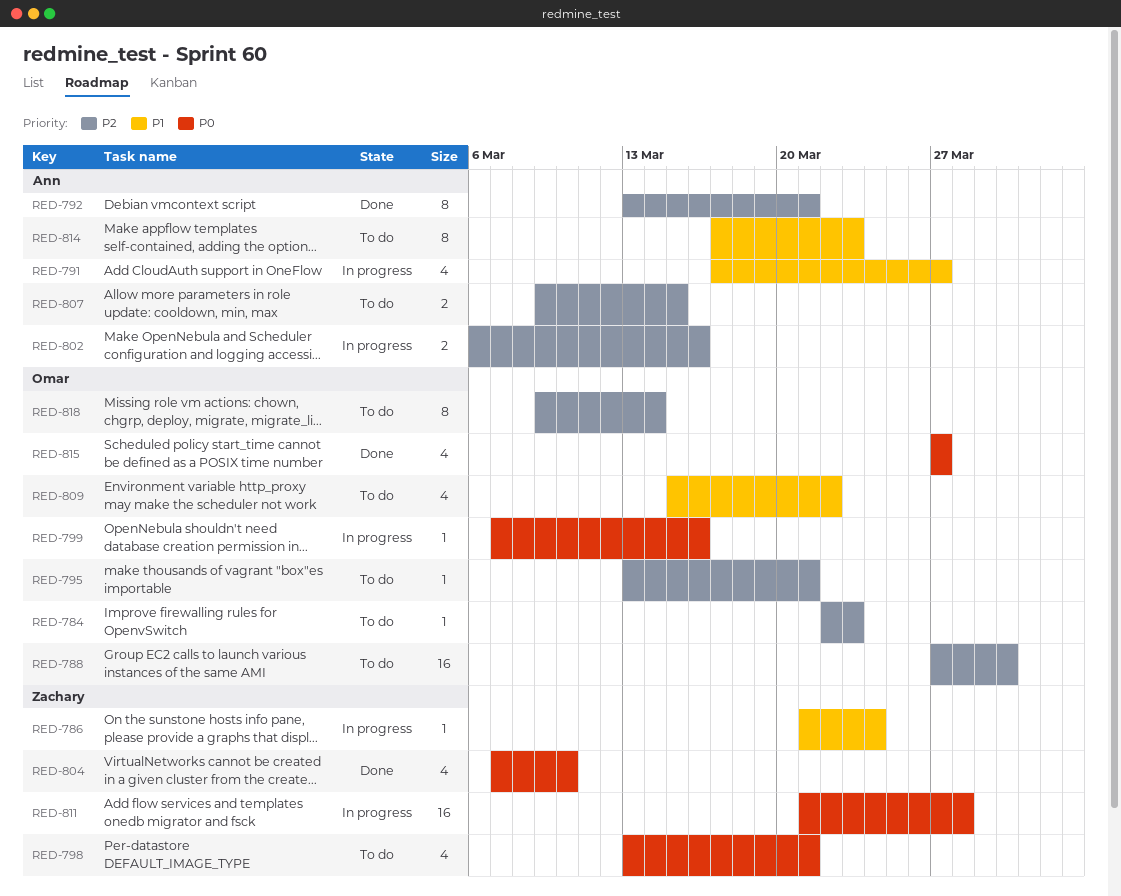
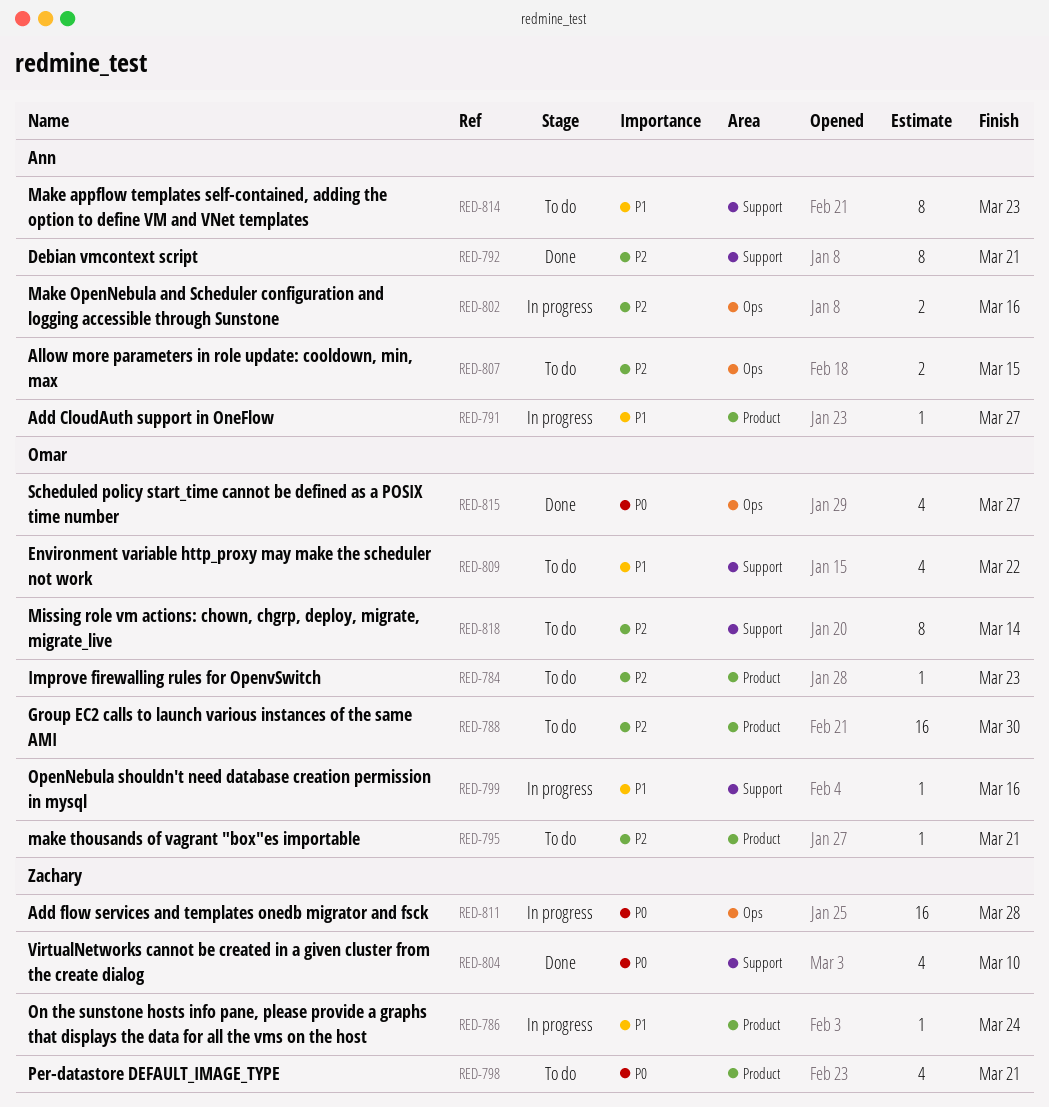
RED-791, estimate: 4 -> 1
RED-799, priority: P0 -> P1

